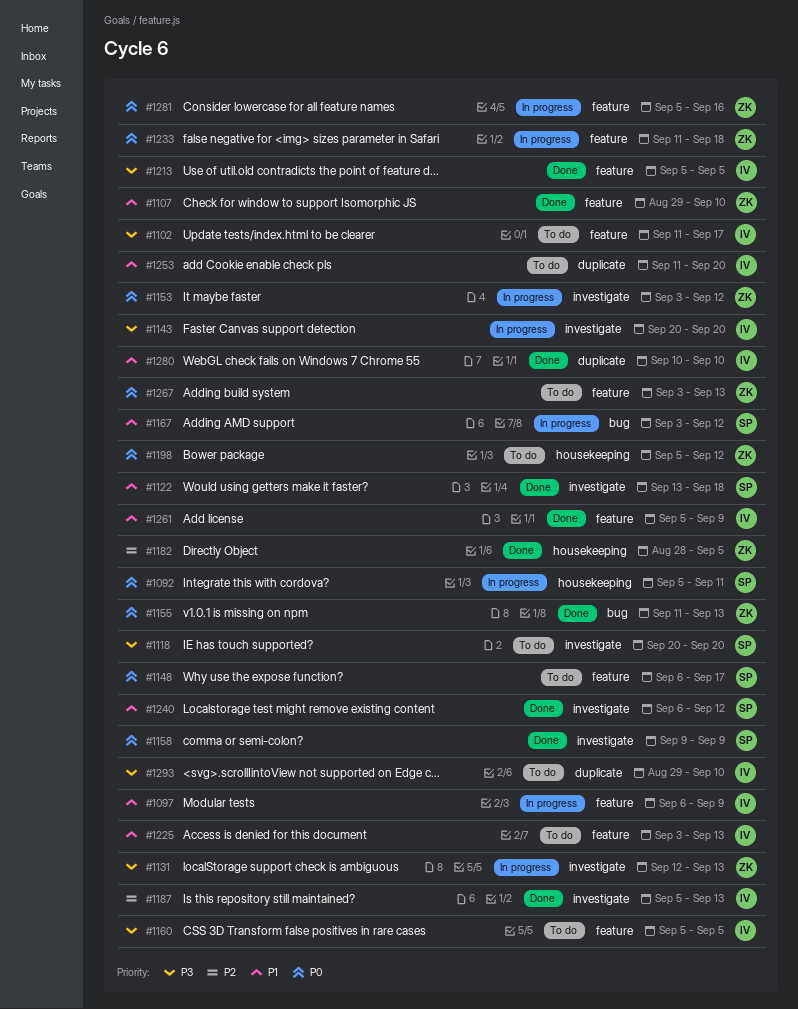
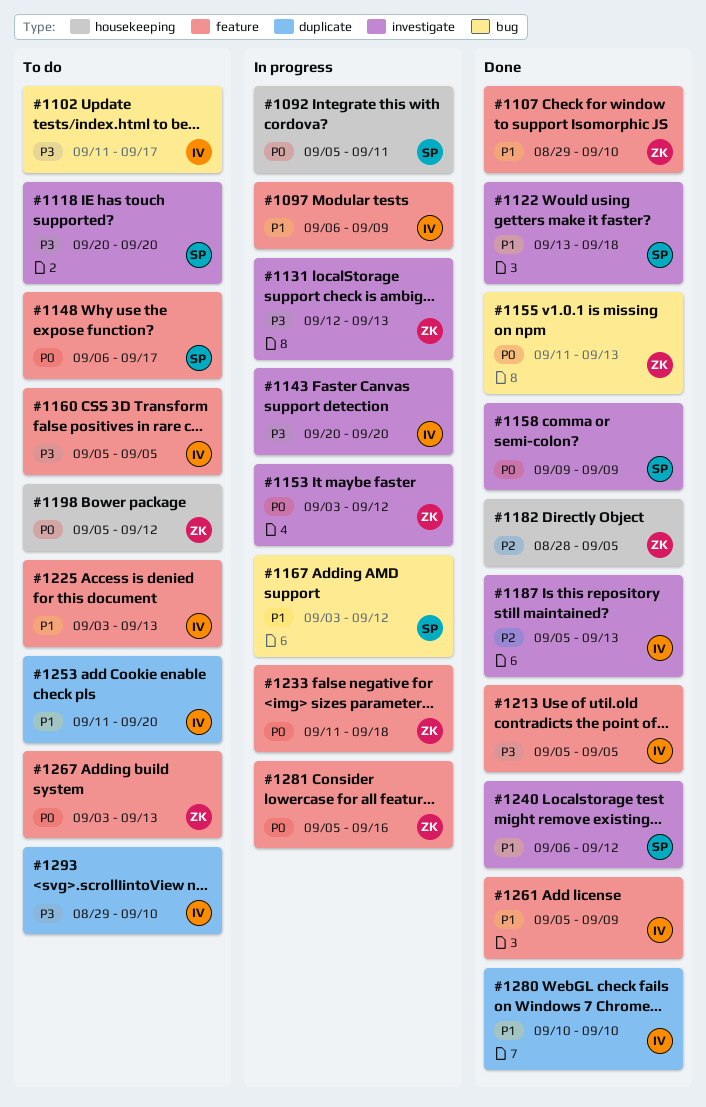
#1102, label: feature -> bug

